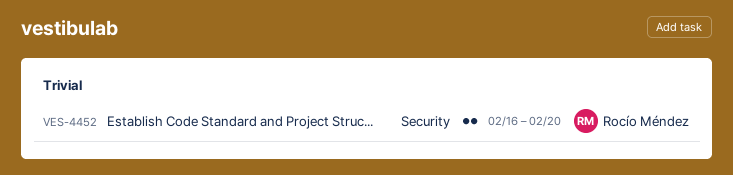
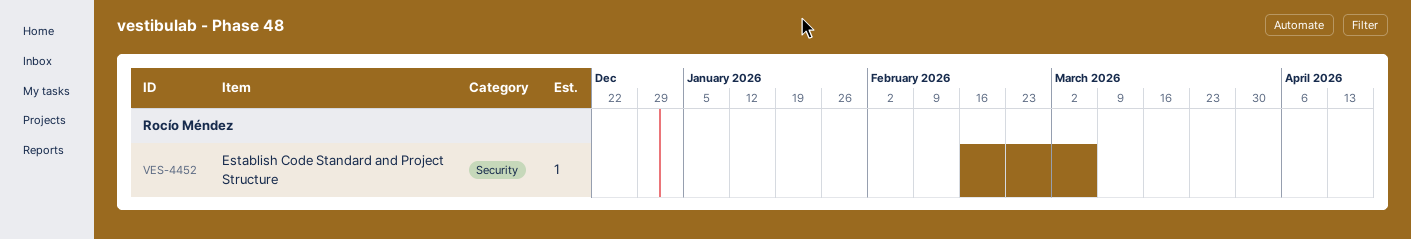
VES-4452, estimate: 2 -> 1
VES-4452, due: Feb 20 -> Mar 6

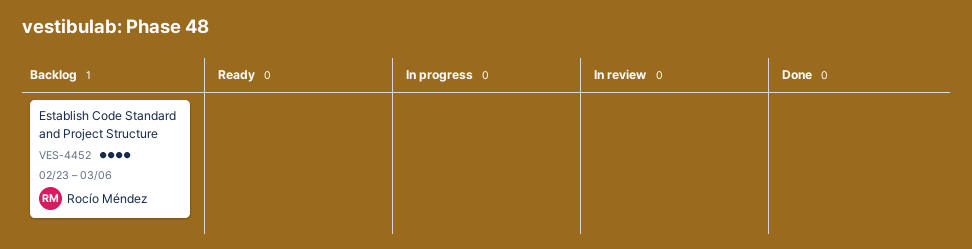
VES-4452, estimate: 1 -> 4
VES-4452, start: Feb 16 -> Feb 23

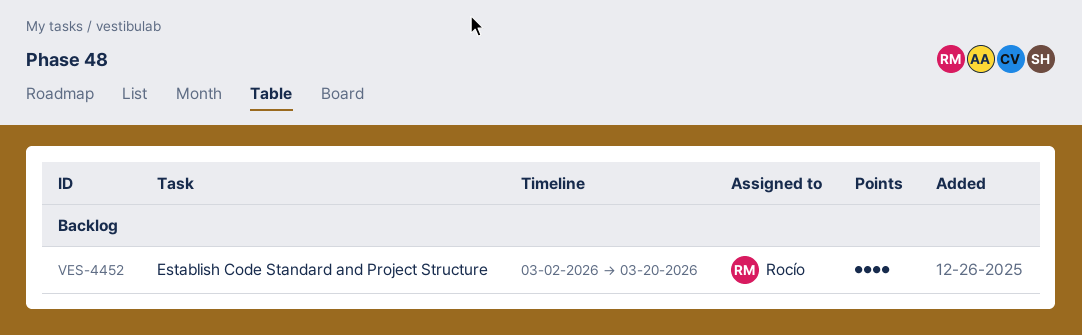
VES-4452, start: Feb 23 -> Mar 2
VES-4452, due: Mar 6 -> Mar 20

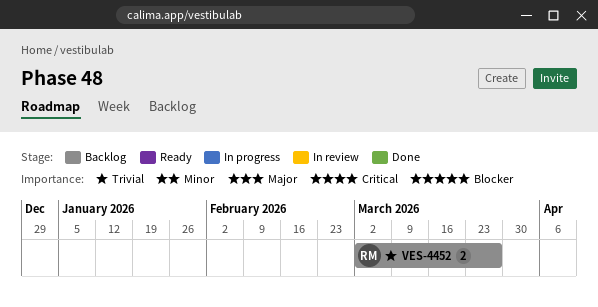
VES-4452, estimate: 4 -> 2
VES-4452, due: Mar 20 -> Mar 27

